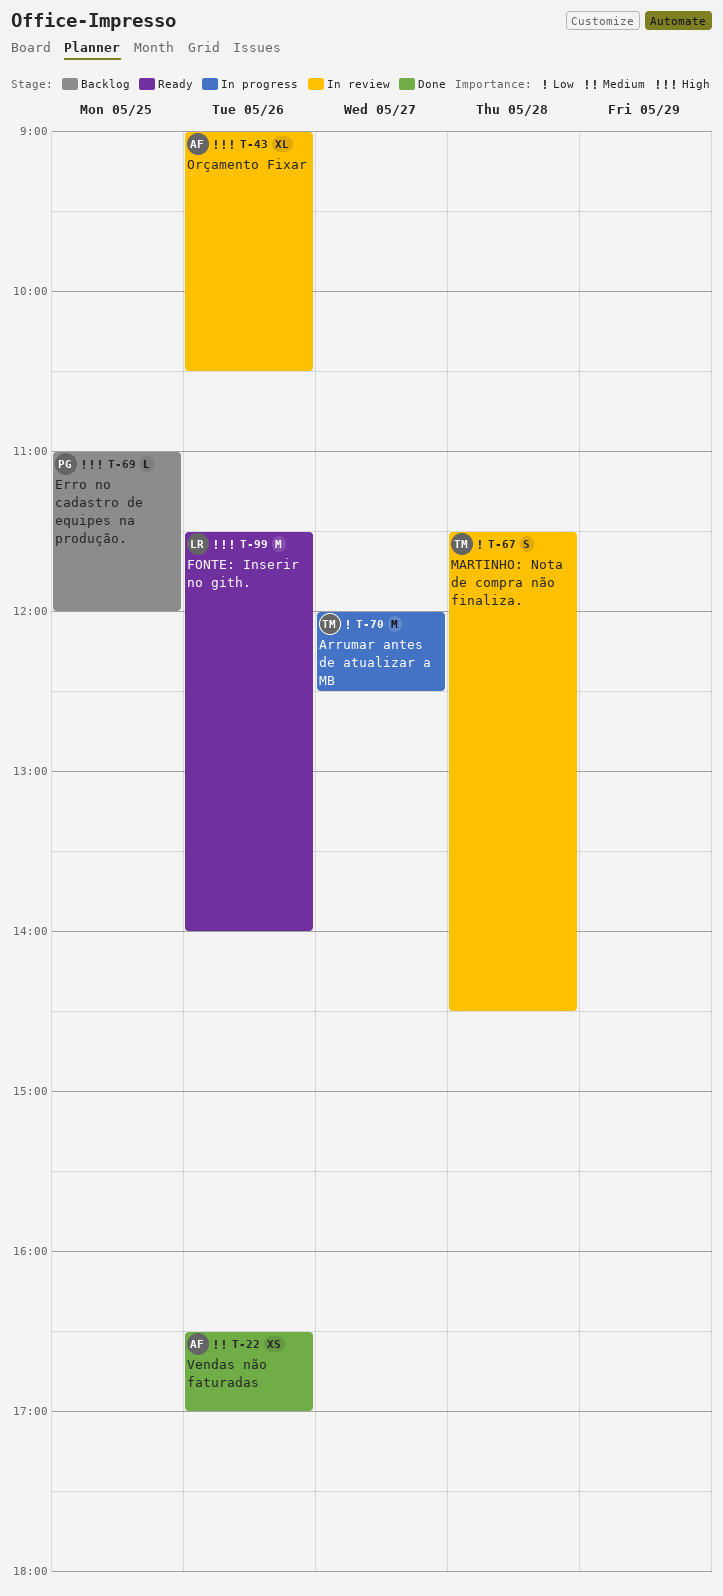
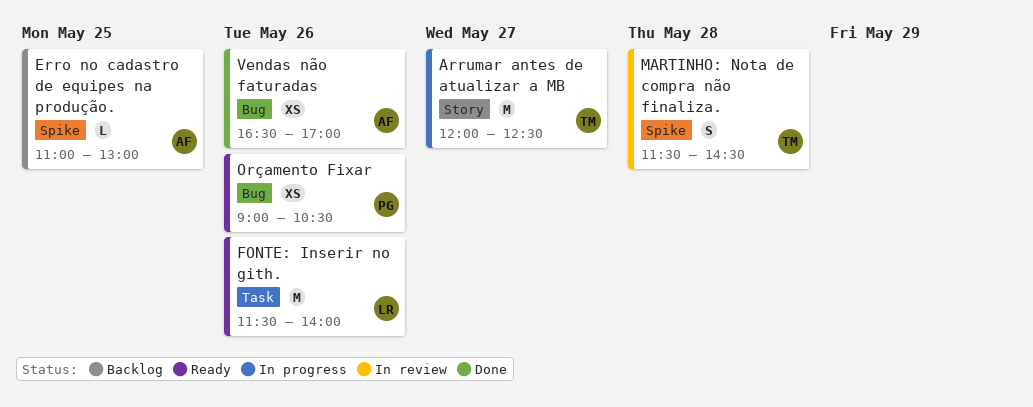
Erro no cadastro de equipes na produção., owner: PG -> AF
Erro no cadastro de equipes na produção., ends: 12:00 -> 13:00
Orçamento Fixar, status: In review -> Ready
Orçamento Fixar, owner: AF -> PG
Orçamento Fixar, estimate: XL -> XS

